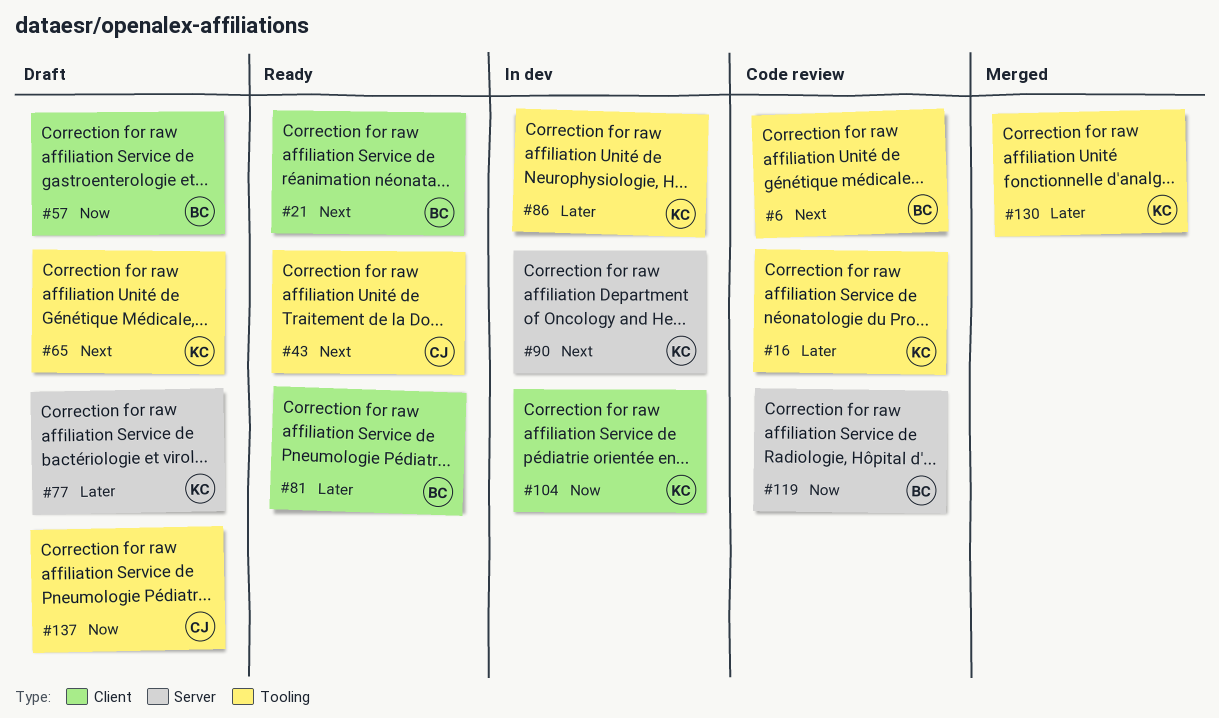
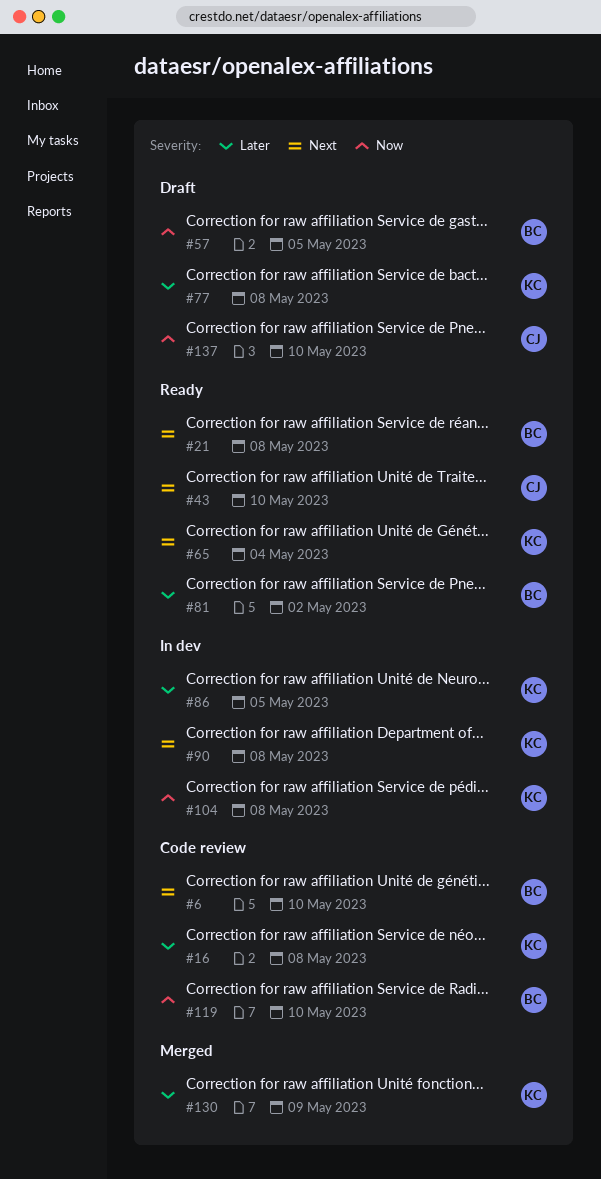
#65, status: Draft -> Ready

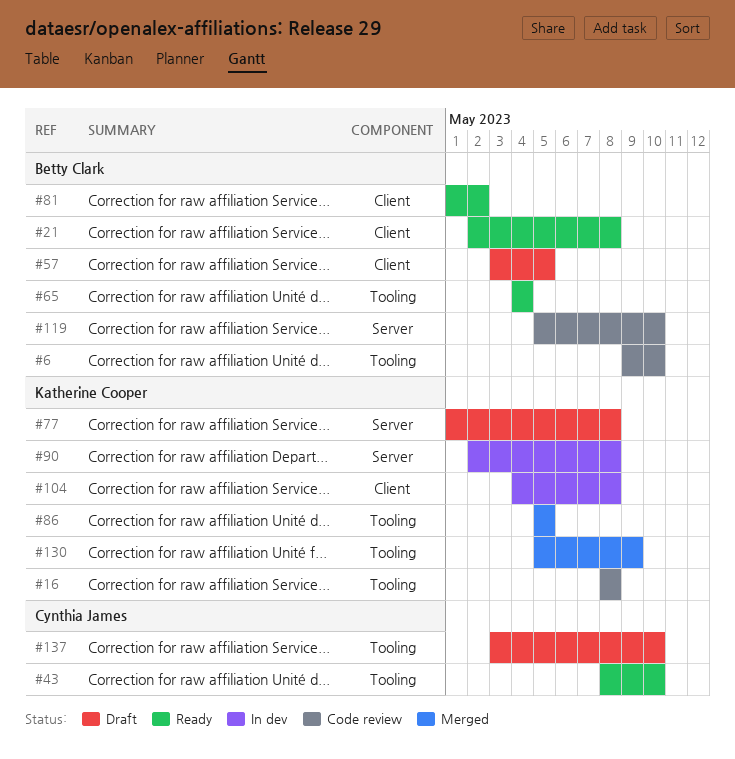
#65, owner: Katherine Cooper -> Betty Clark
#86, status: In dev -> Merged

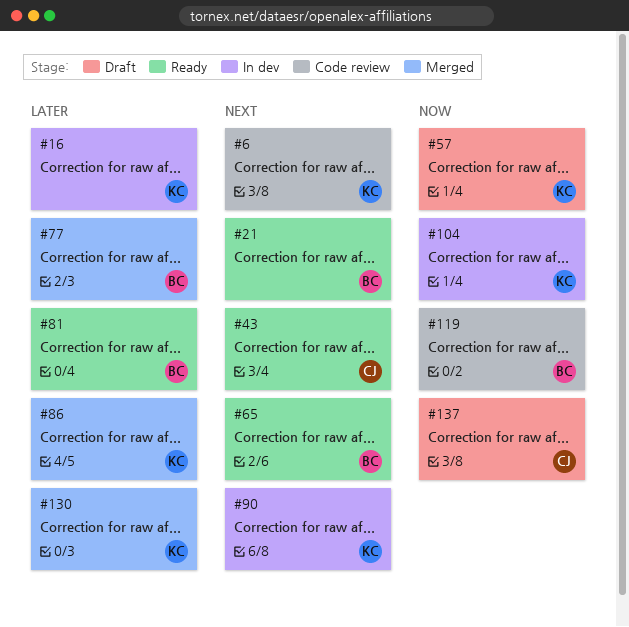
#6, owner: Betty Clark -> Katherine Cooper
#16, status: Code review -> In dev
#57, owner: Betty Clark -> Katherine Cooper
#77, status: Draft -> Merged
#77, owner: Katherine Cooper -> Betty Clark

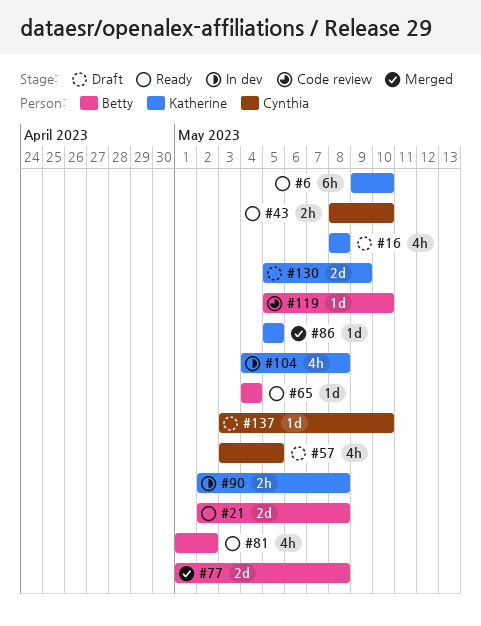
#6, status: Code review -> Ready
#16, status: In dev -> Draft
#57, owner: Katherine -> Cynthia
#130, status: Merged -> Draft

